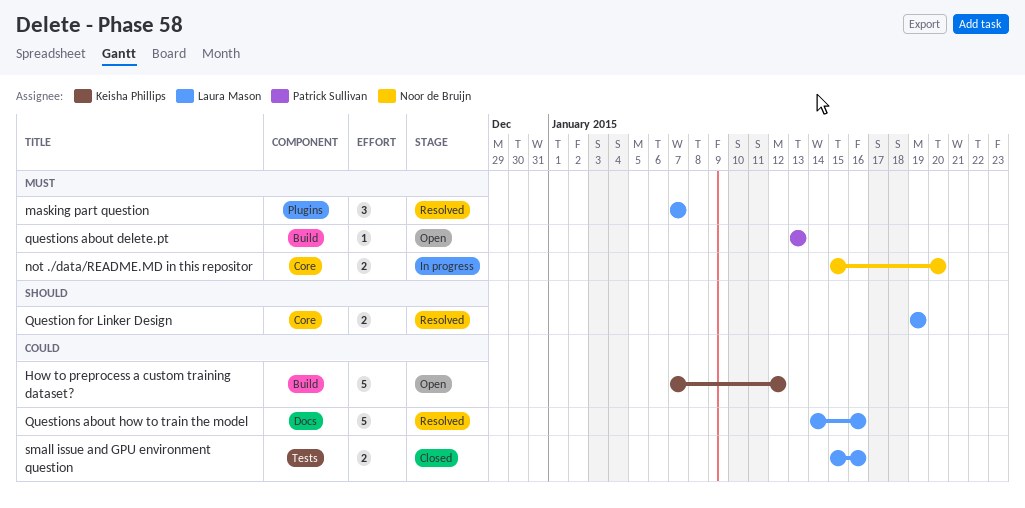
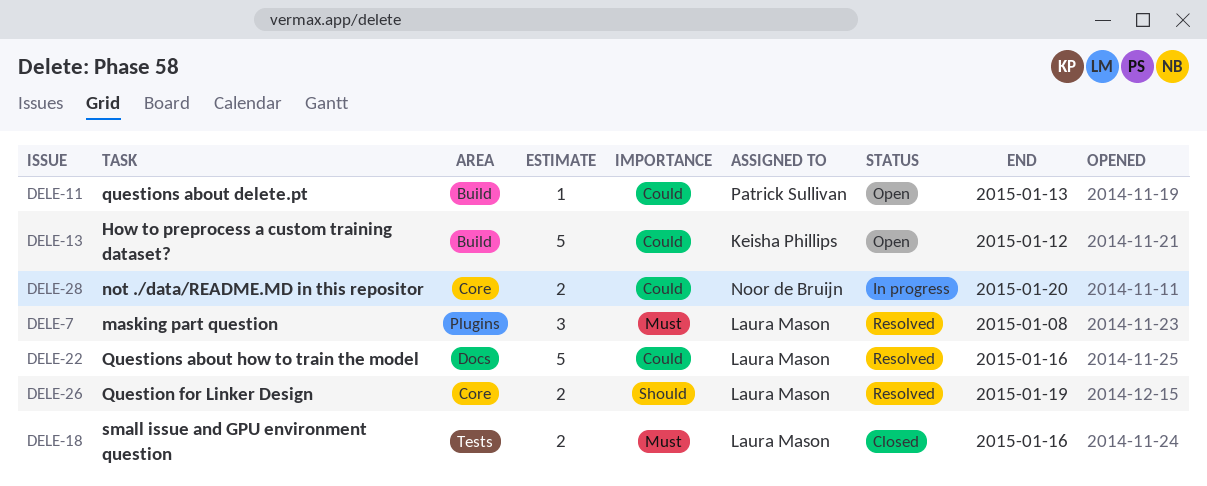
masking part question, due: Jan 7 -> Jan 8
not ./data/README.MD in this repositor, priority: Must -> Could
questions about delete.pt, priority: Must -> Could
small issue and GPU environment question, priority: Could -> Must

